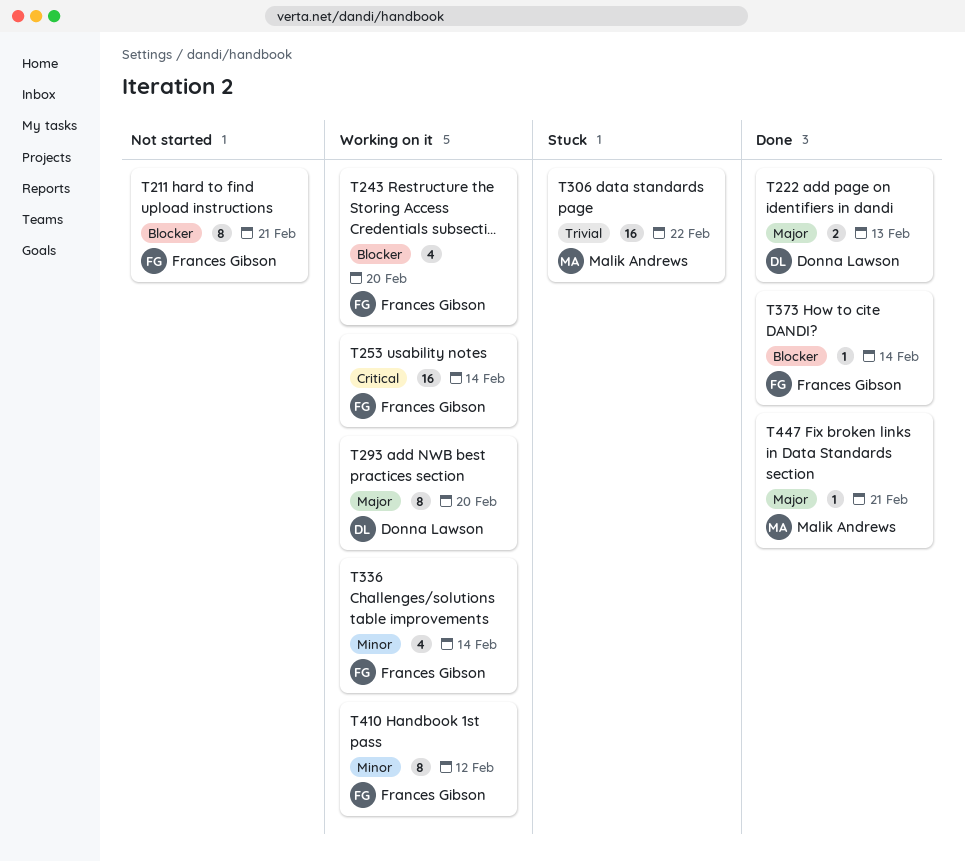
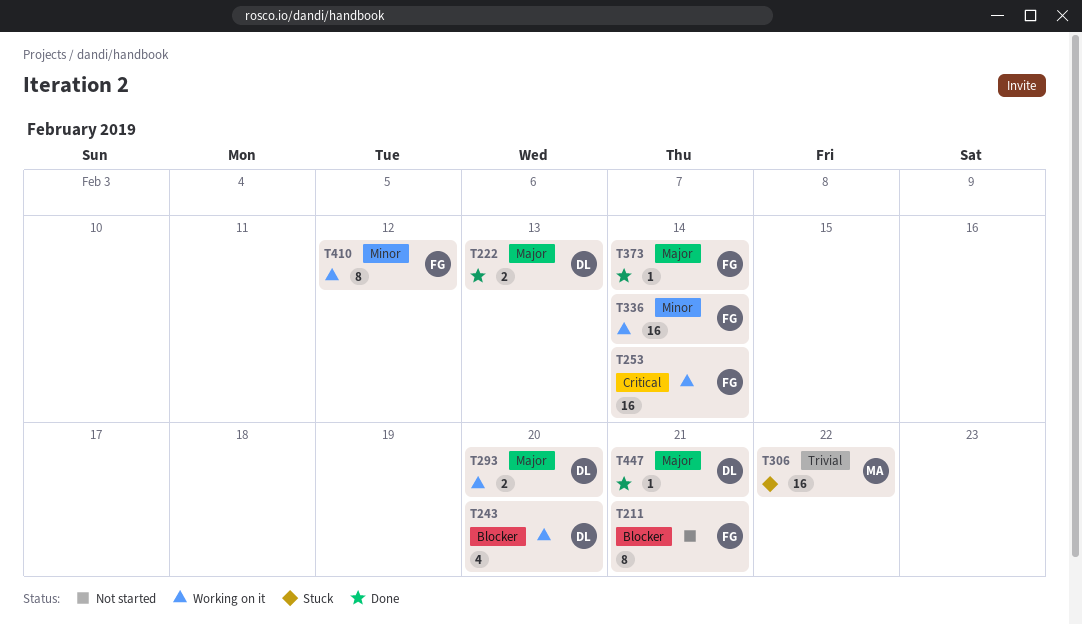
T243, owner: Frances Gibson -> Donna Lawson
T293, estimate: 8 -> 2
T336, estimate: 4 -> 16
T373, priority: Blocker -> Major
T447, owner: Malik Andrews -> Donna Lawson

